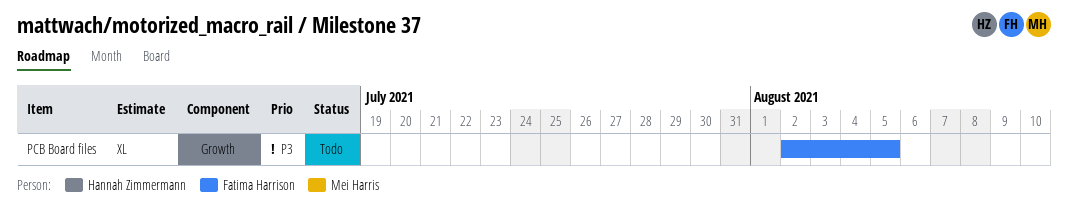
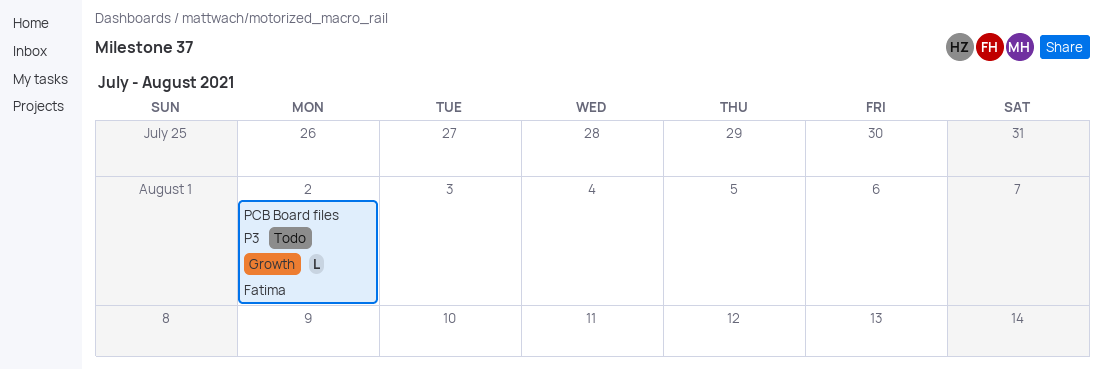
PCB Board files, estimate: XL -> L
PCB Board files, due: Aug 5 -> Aug 2

